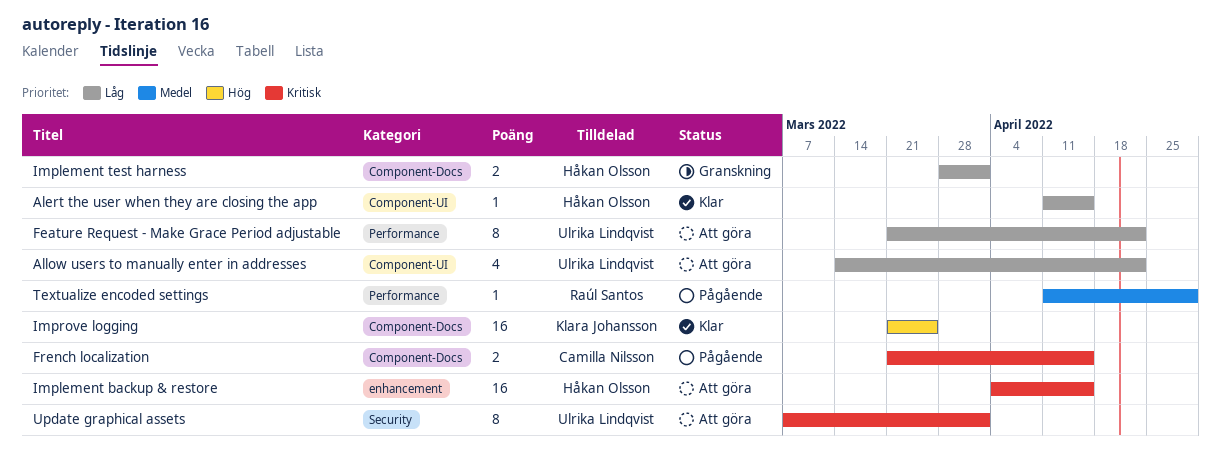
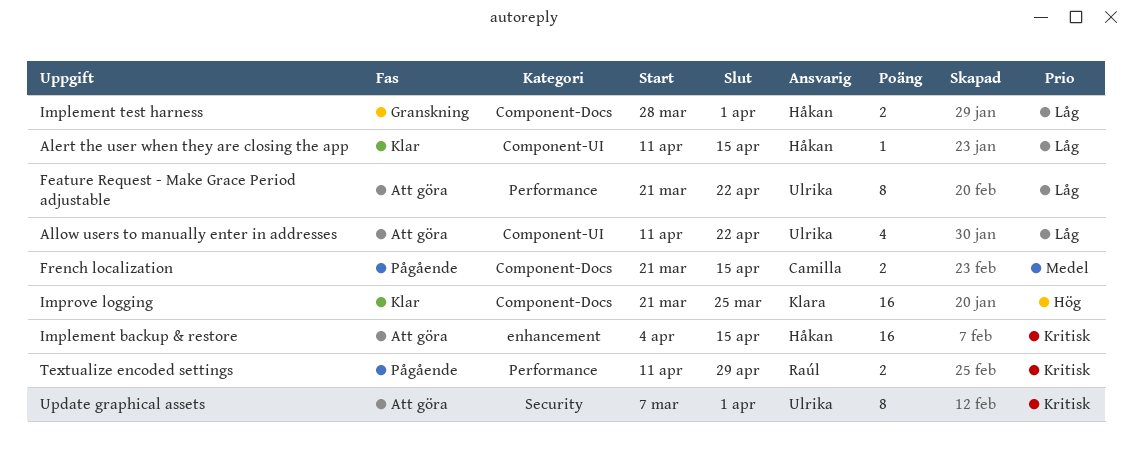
Allow users to manually enter in addresses, start: Mar 14 -> Apr 11
French localization, priority: Kritisk -> Medel
Textualize encoded settings, priority: Medel -> Kritisk
Textualize encoded settings, estimate: 1 -> 2

